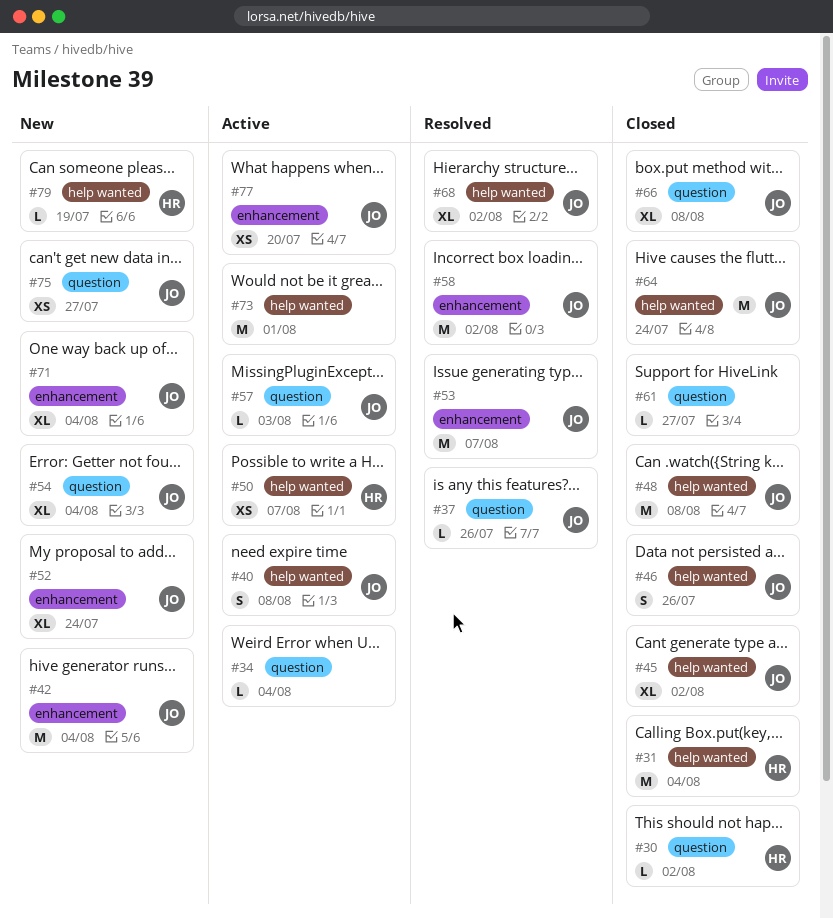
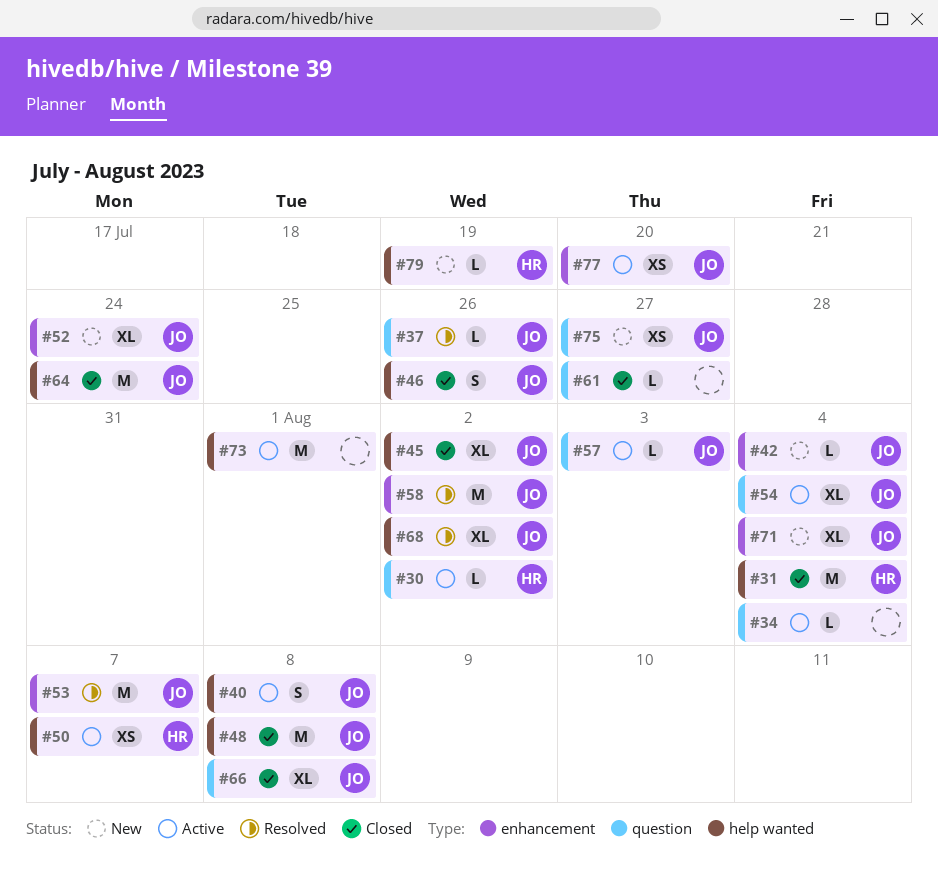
#30, status: Closed -> Active
#42, estimate: M -> L
#54, status: New -> Active

